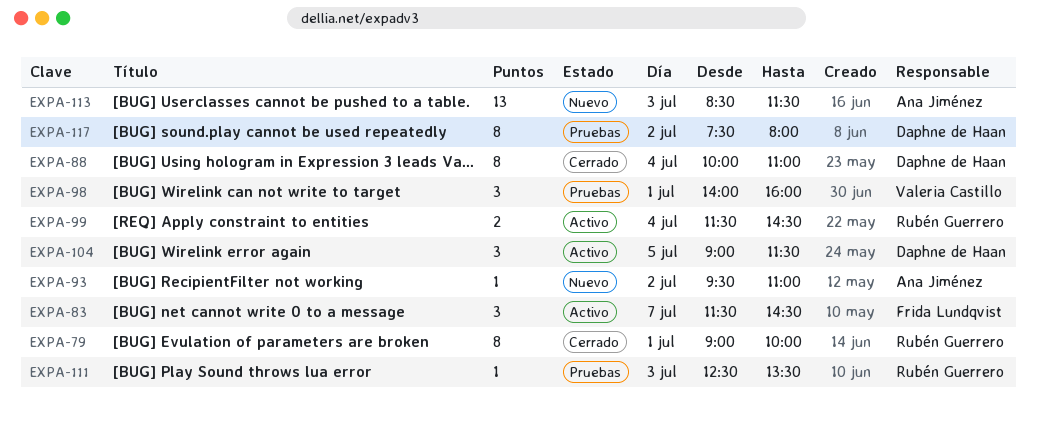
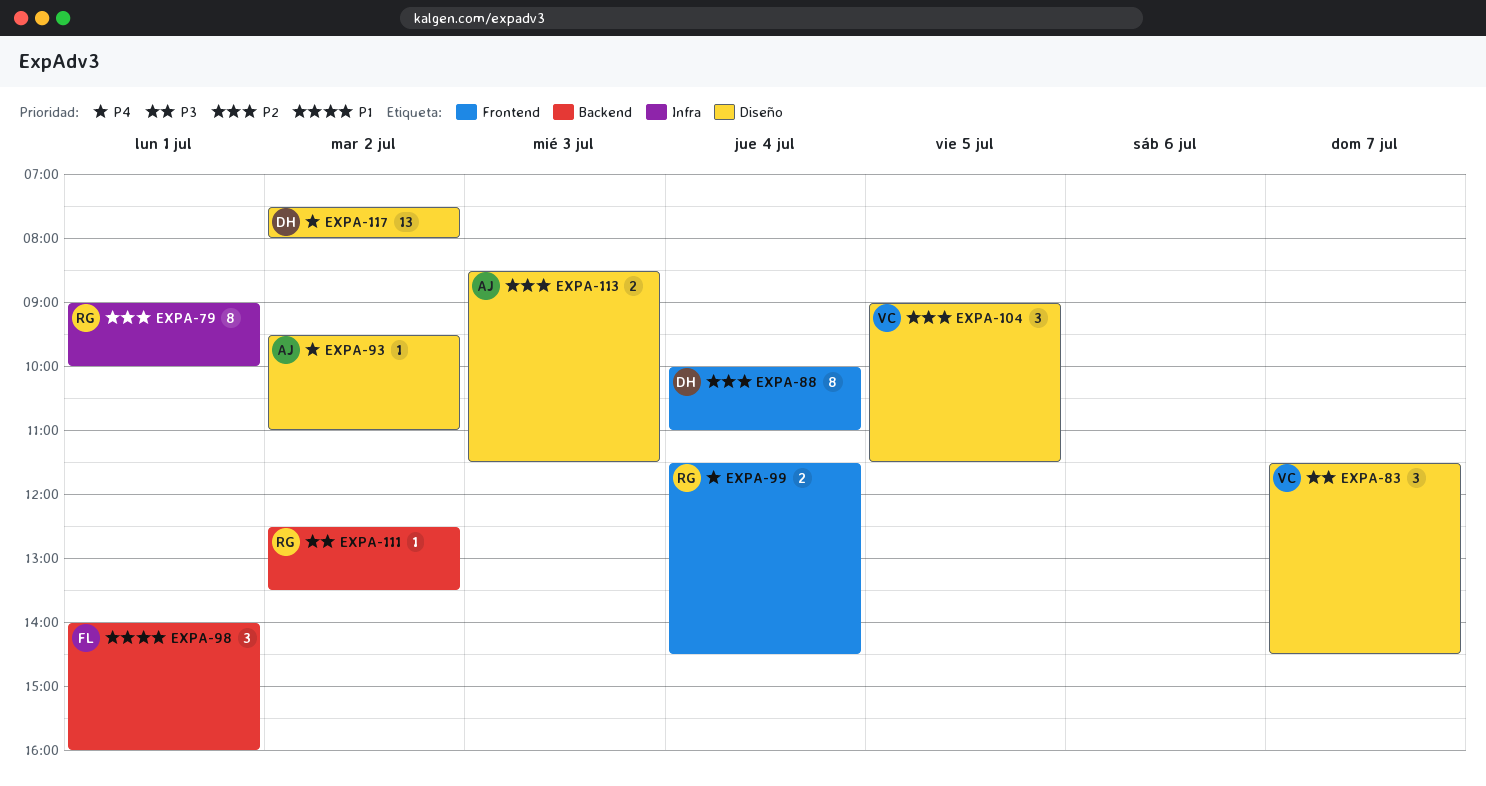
EXPA-83, owner: Frida Lundqvist -> Valeria Castillo
EXPA-98, owner: Valeria Castillo -> Frida Lundqvist
EXPA-104, owner: Daphne de Haan -> Valeria Castillo
EXPA-111, day: Jul 3 -> Jul 2
EXPA-113, estimate: 13 -> 2
EXPA-117, estimate: 8 -> 13

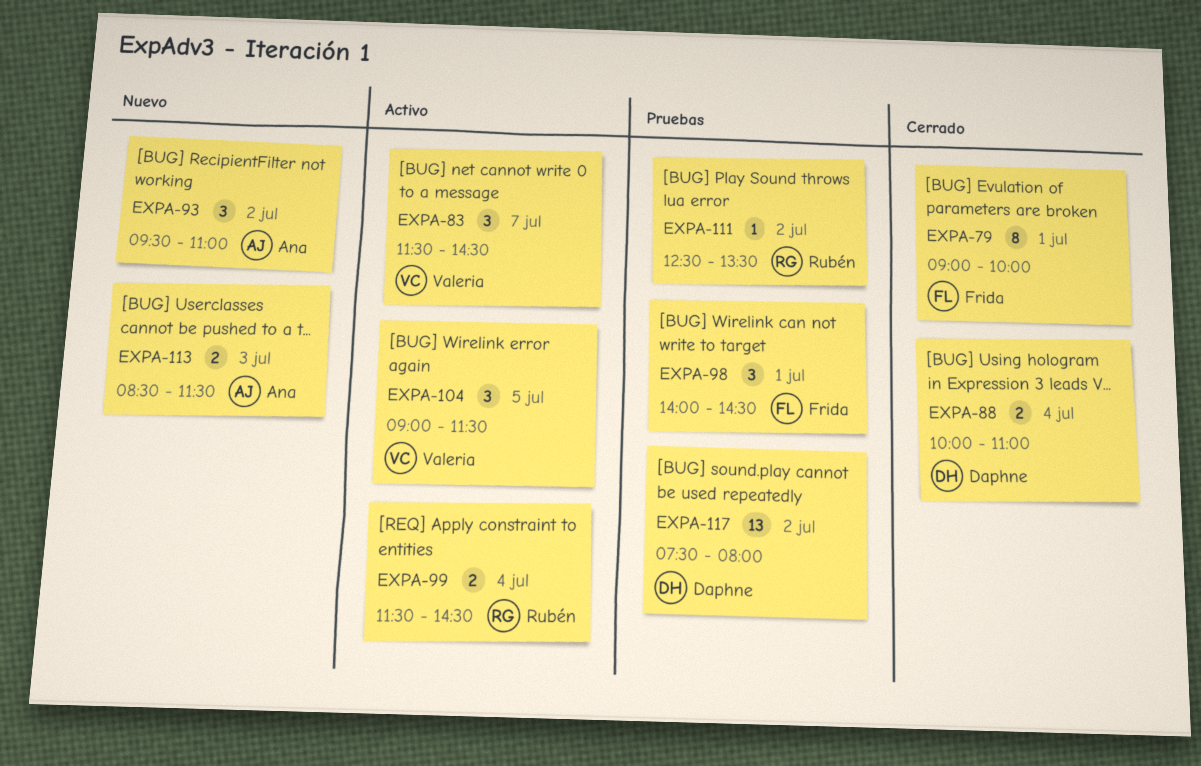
EXPA-79, owner: Rubén -> Frida
EXPA-88, estimate: 8 -> 2
EXPA-93, estimate: 1 -> 3
EXPA-98, ends: 16:00 -> 14:30

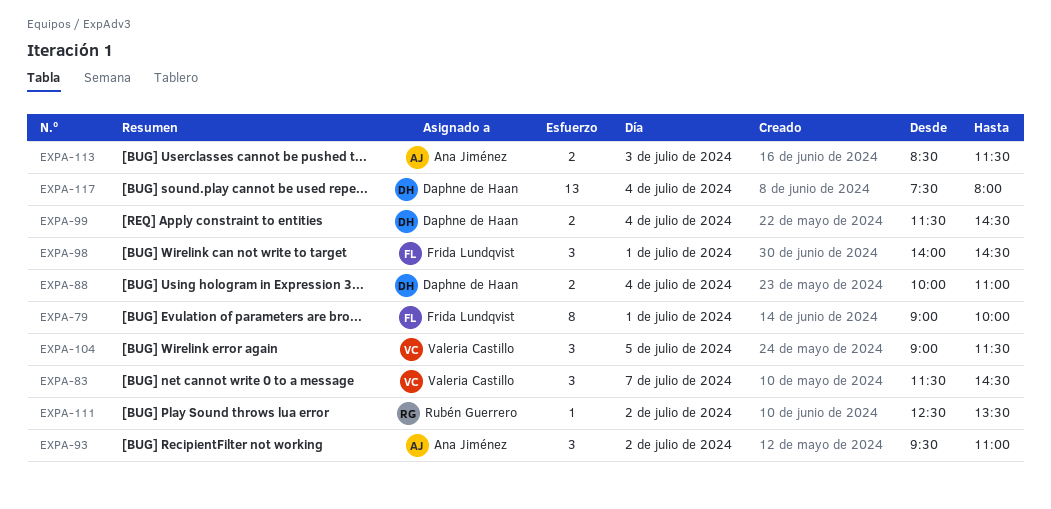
EXPA-99, owner: Rubén Guerrero -> Daphne de Haan
EXPA-117, day: Jul 2 -> Jul 4

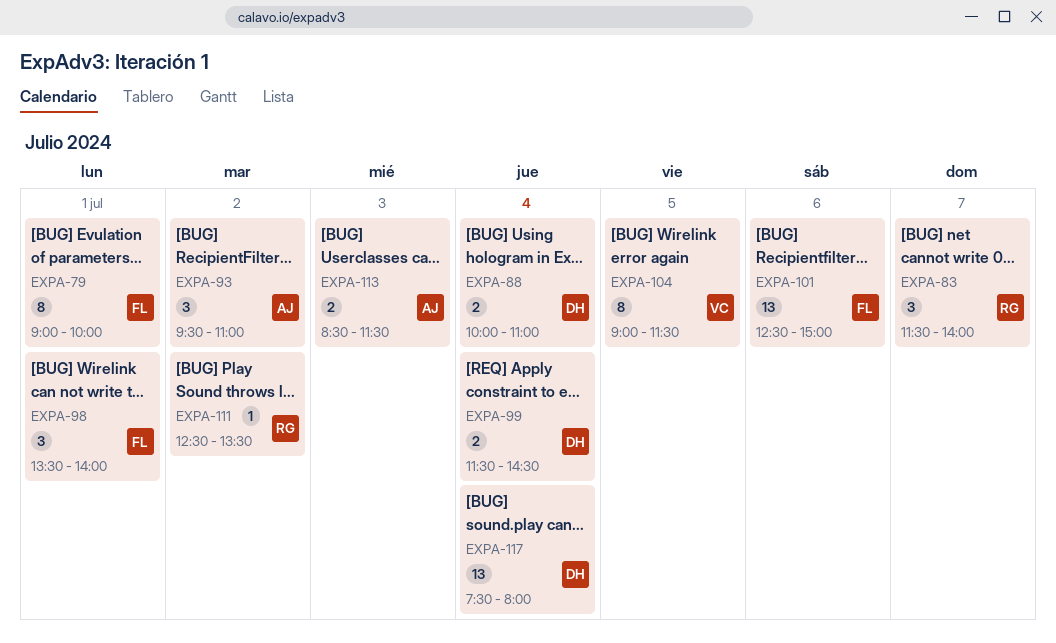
EXPA-83, owner: Valeria Castillo -> Rubén Guerrero
EXPA-83, ends: 14:30 -> 14:00
EXPA-98, begins: 14:00 -> 13:30
EXPA-98, ends: 14:30 -> 14:00
EXPA-101: none -> present
EXPA-104, estimate: 3 -> 8

